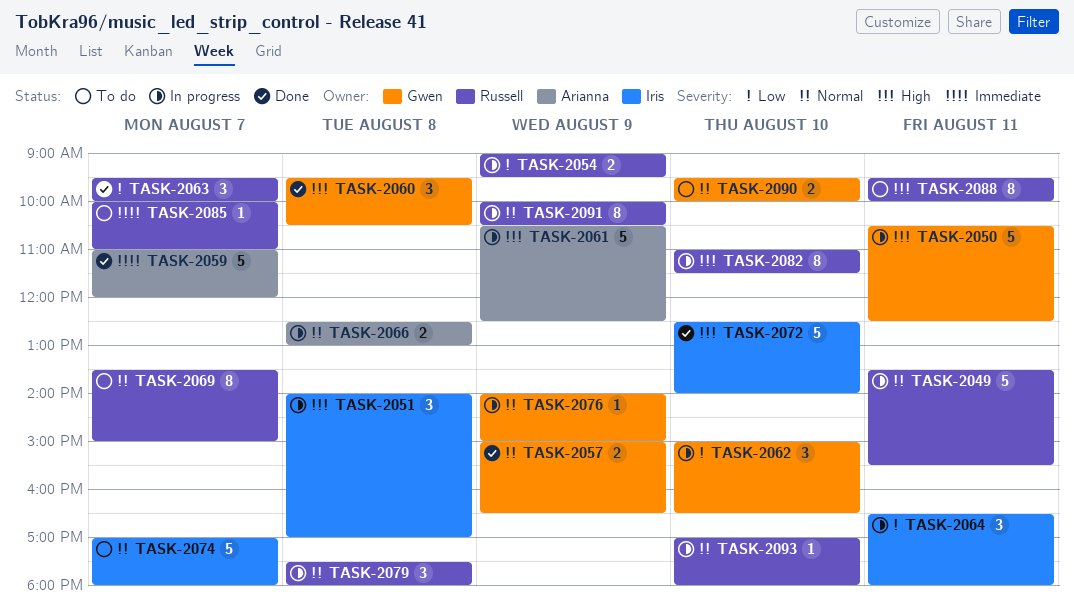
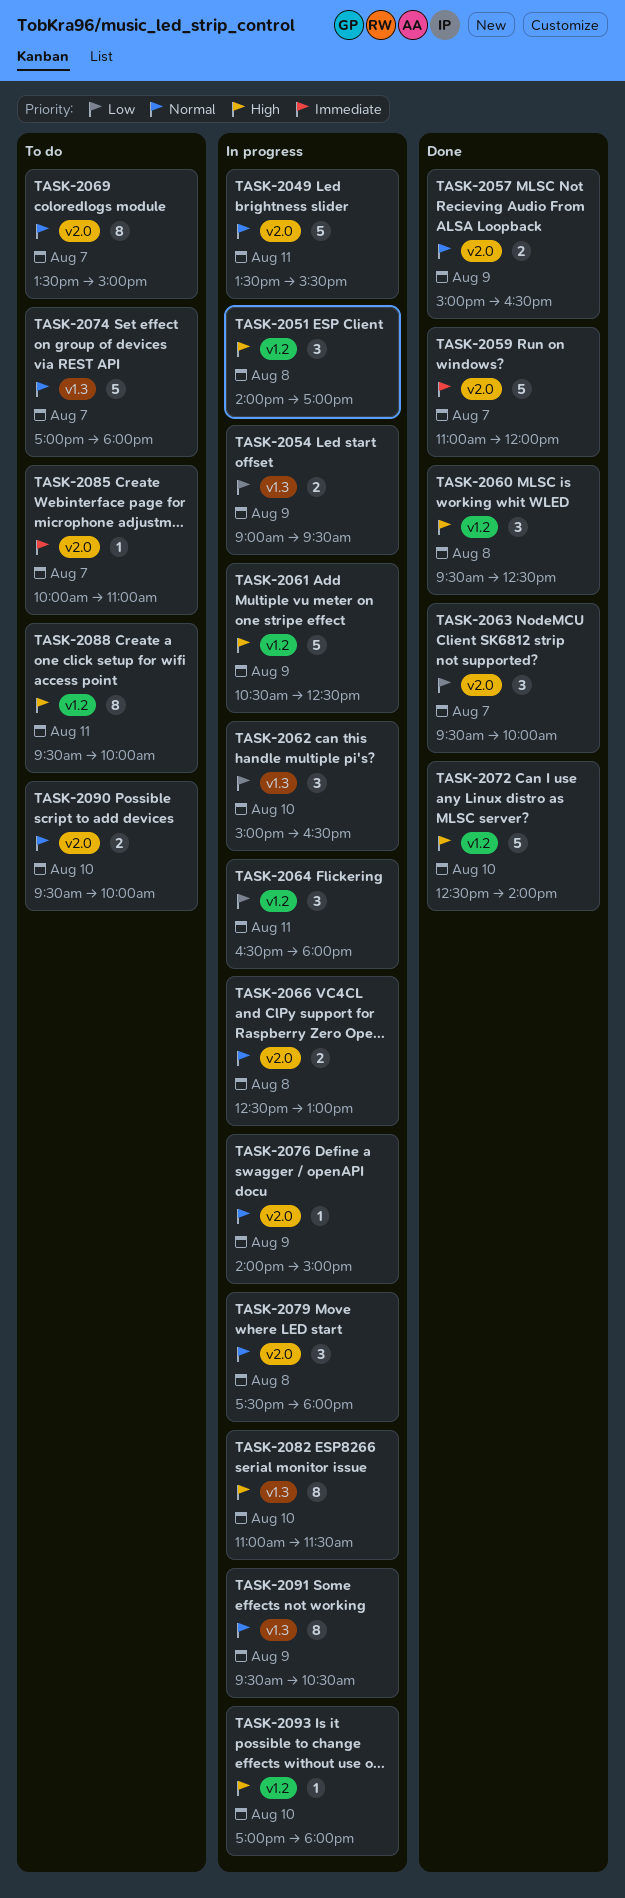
TASK-2050: present -> none
TASK-2060, ends: 10:30 -> 12:30
TASK-2091, begins: 10:00 -> 09:30
TASK-2093, priority: Normal -> High

